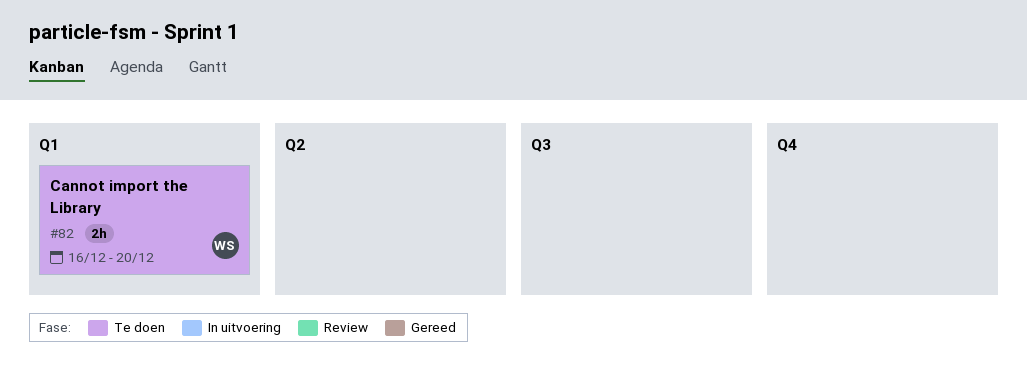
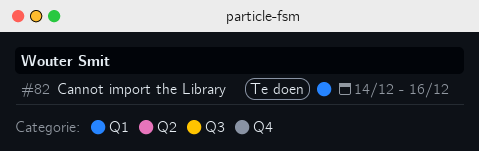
#82, start: Dec 16 -> Dec 14
#82, due: Dec 20 -> Dec 16

